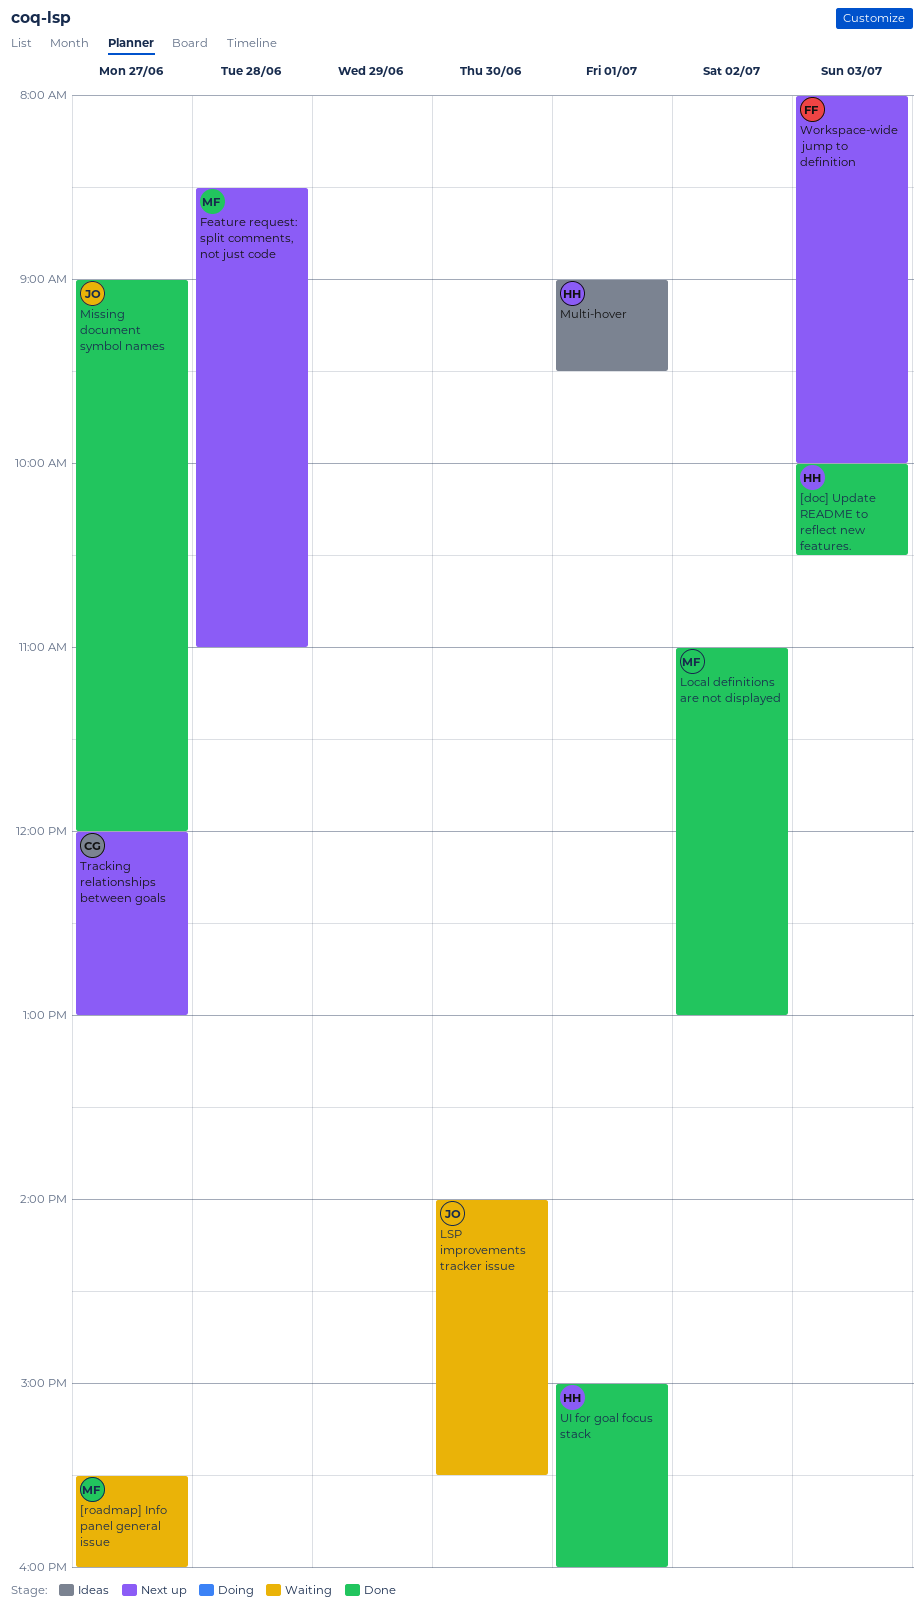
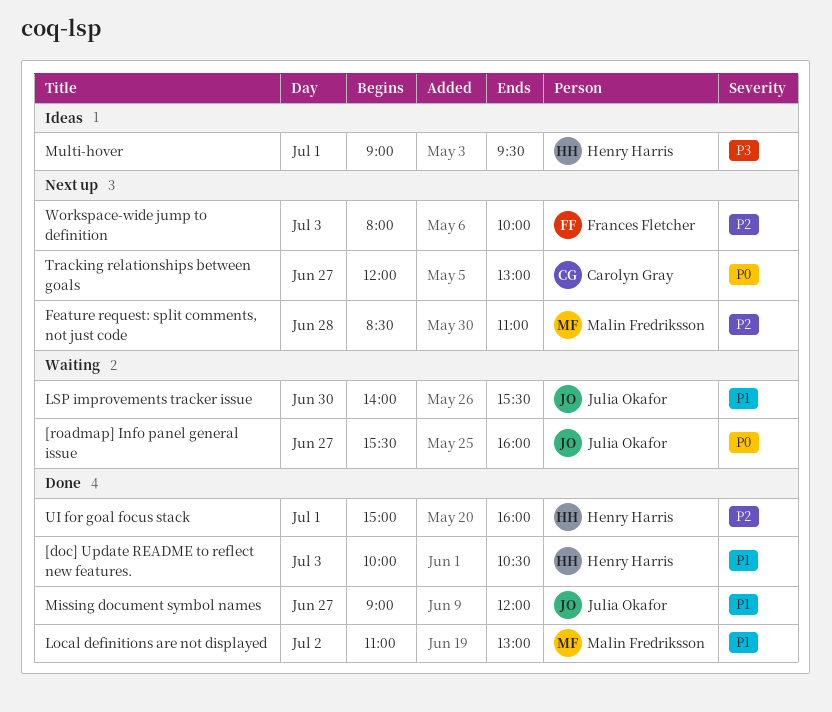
[roadmap] Info panel general issue, owner: Malin Fredriksson -> Julia Okafor

